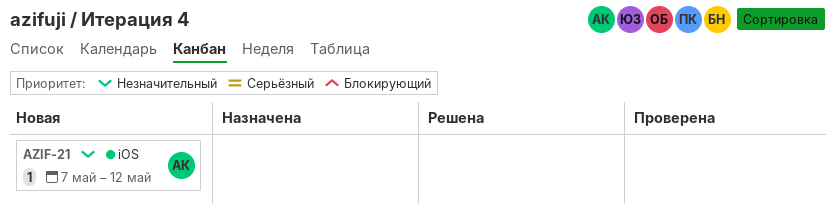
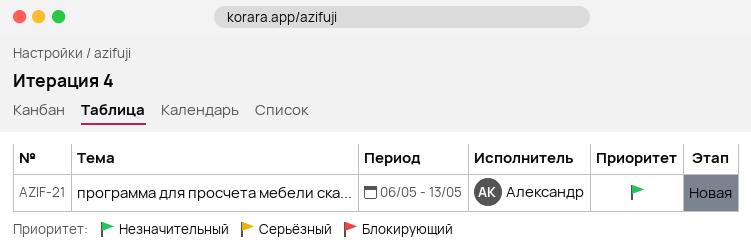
AZIF-21, start: May 7 -> May 6
AZIF-21, due: May 12 -> May 13

